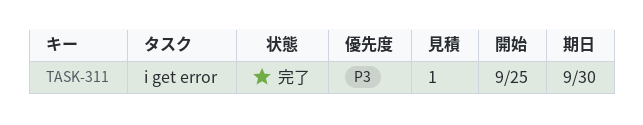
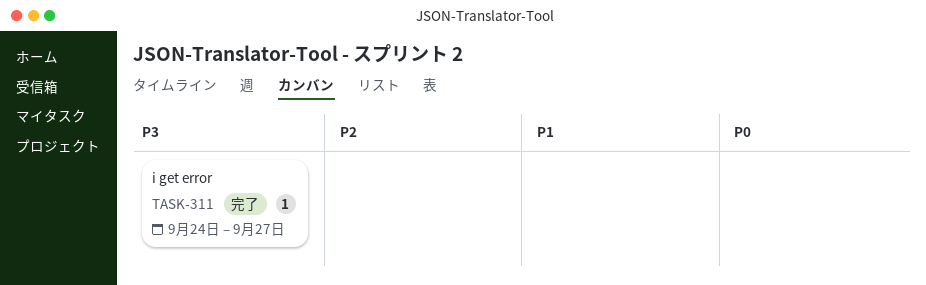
TASK-311, start: Sep 25 -> Sep 24
TASK-311, due: Sep 30 -> Sep 27

